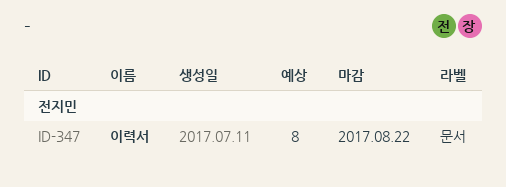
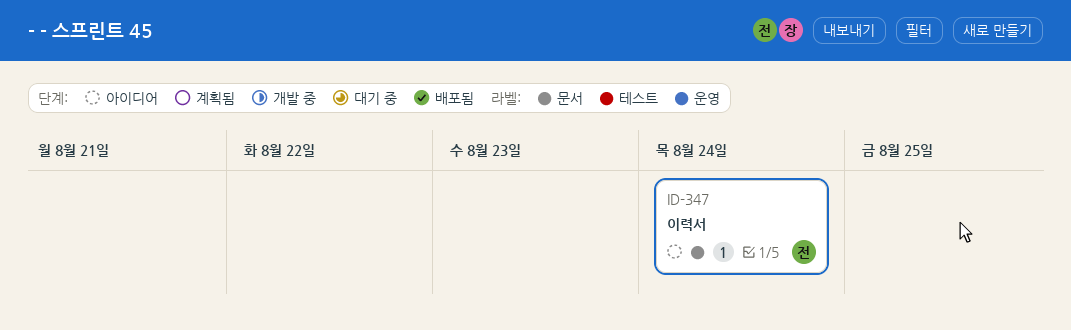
ID-347, estimate: 8 -> 1
ID-347, due: Aug 22 -> Aug 24

